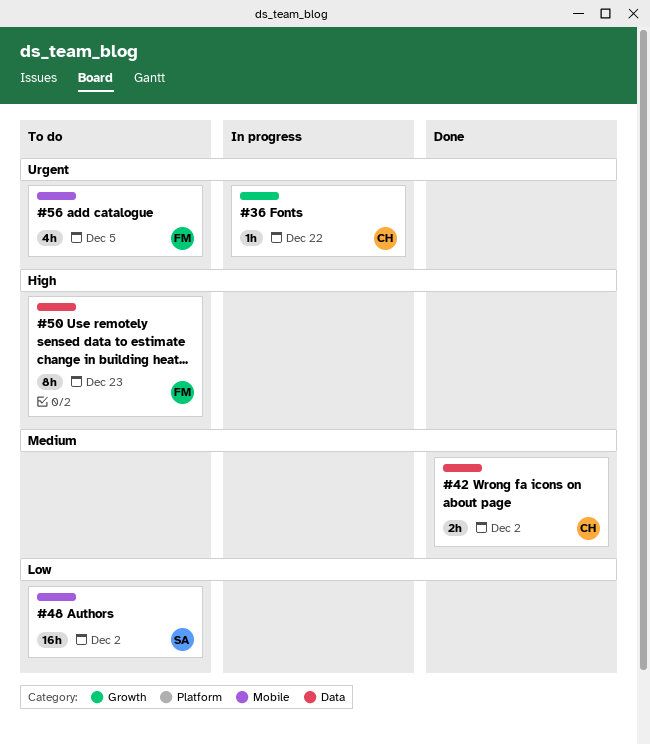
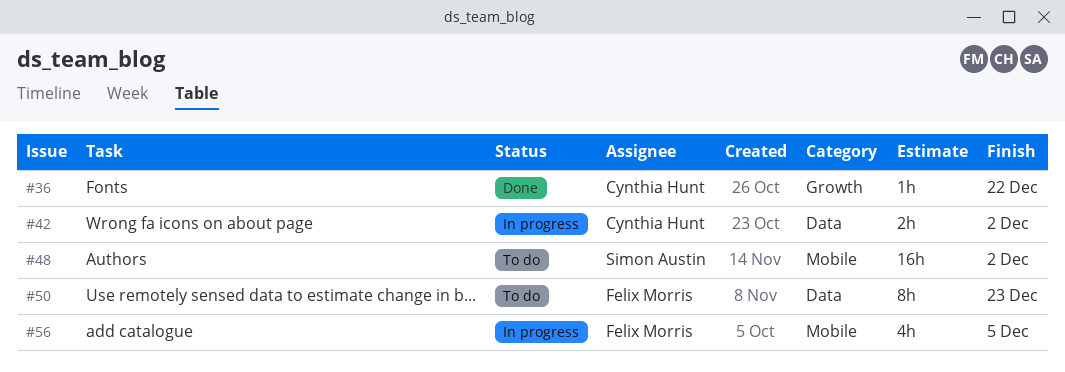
#36, status: In progress -> Done
#42, status: Done -> In progress
#56, status: To do -> In progress

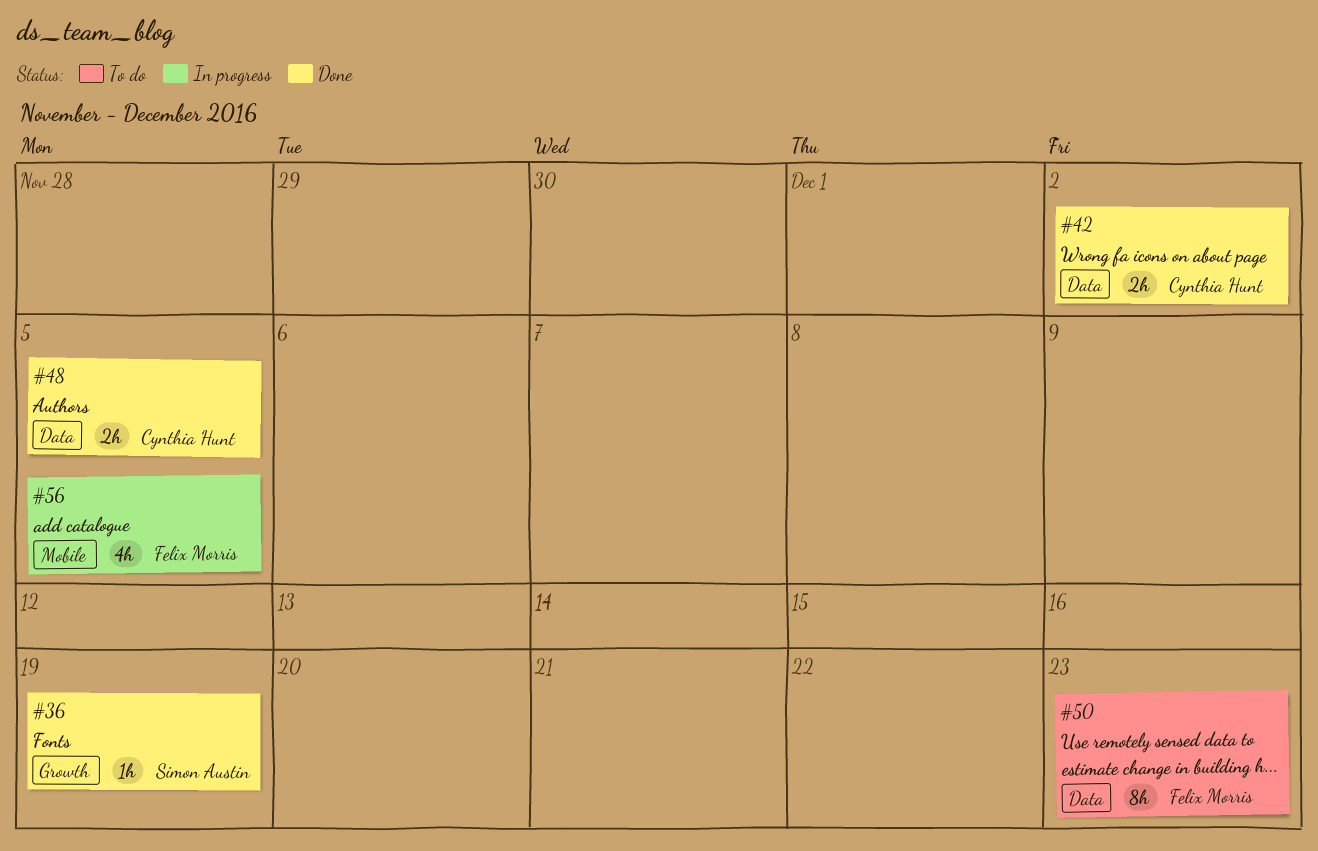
#36, owner: Cynthia Hunt -> Simon Austin
#36, due: Dec 22 -> Dec 19
#42, status: In progress -> Done
#48, status: To do -> Done
#48, owner: Simon Austin -> Cynthia Hunt
#48, label: Mobile -> Data
#48, estimate: 16h -> 2h
#48, due: Dec 2 -> Dec 5

